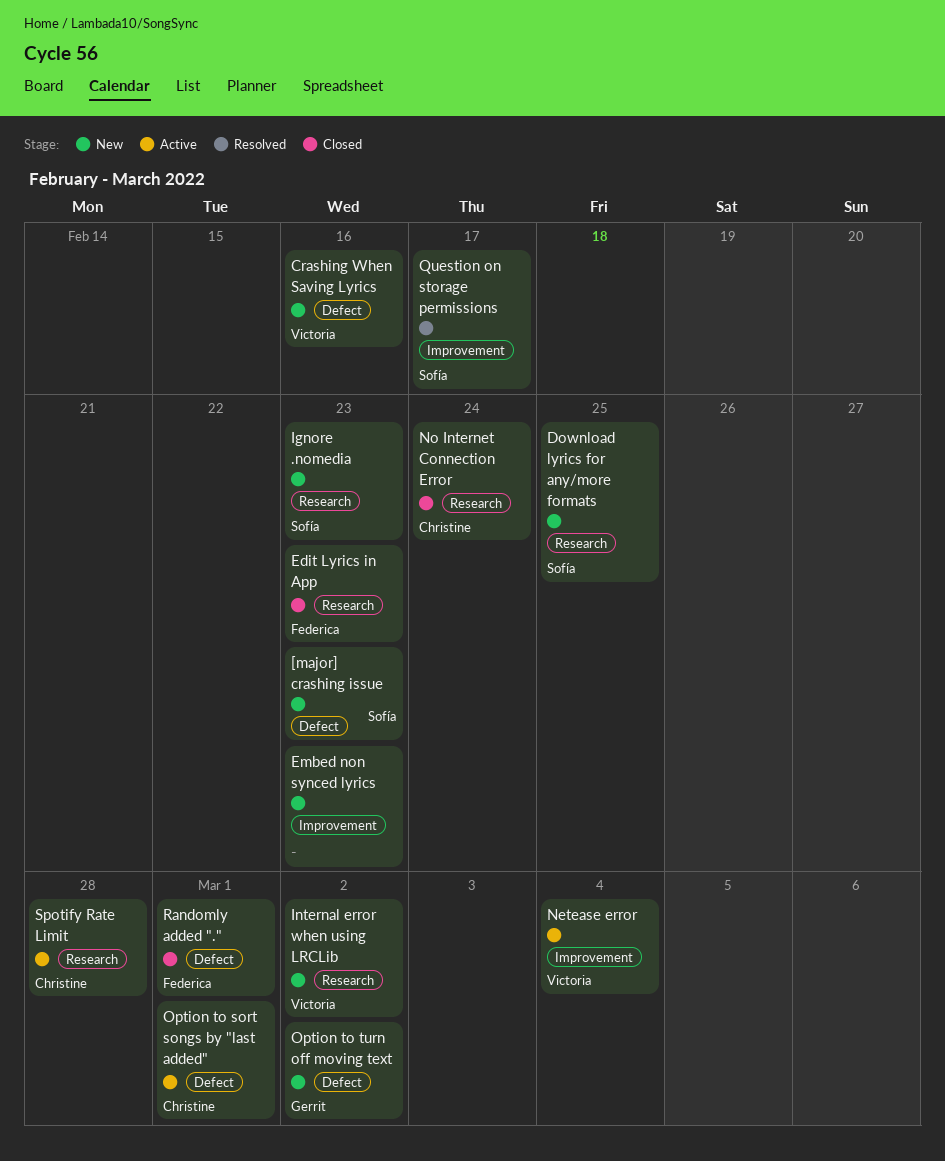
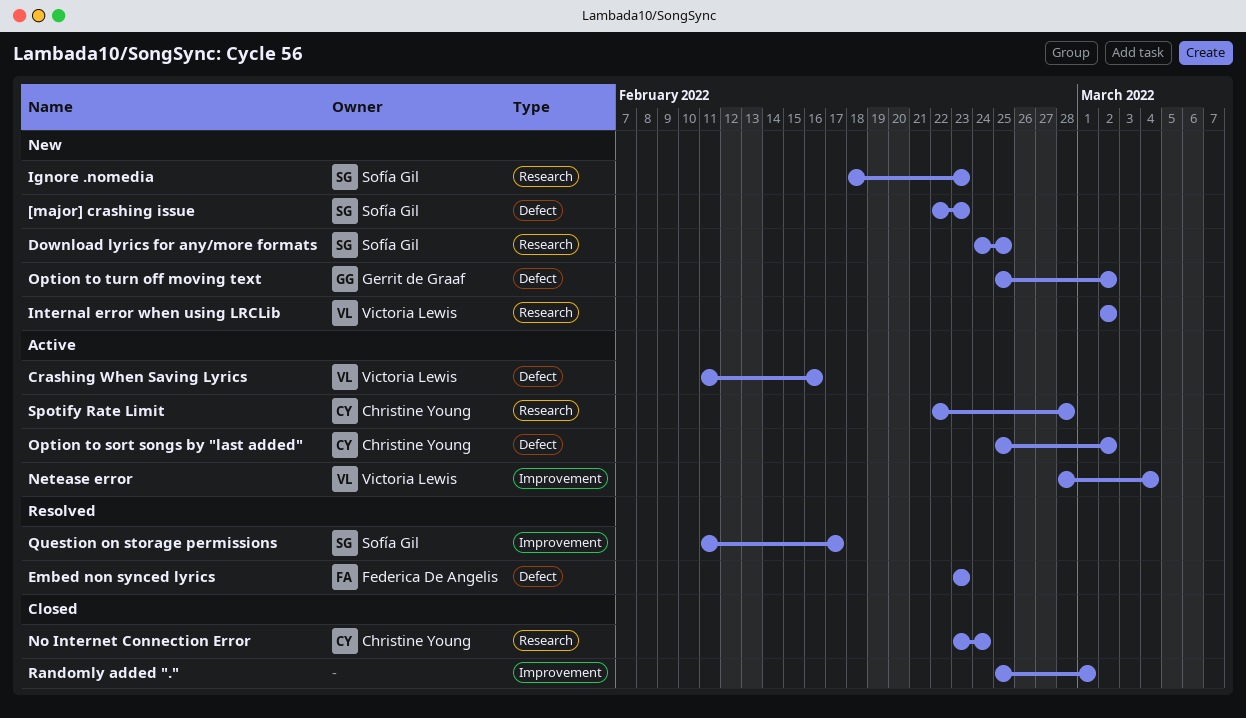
Crashing When Saving Lyrics, status: New -> Active
Edit Lyrics in App: present -> none
Embed non synced lyrics, status: New -> Resolved
Embed non synced lyrics, owner: none -> Federica De Angelis
Embed non synced lyrics, label: Improvement -> Defect
Option to sort songs by "last added", due: Mar 1 -> Mar 2
Randomly added ".", owner: Federica De Angelis -> none
Randomly added ".", label: Defect -> Improvement

